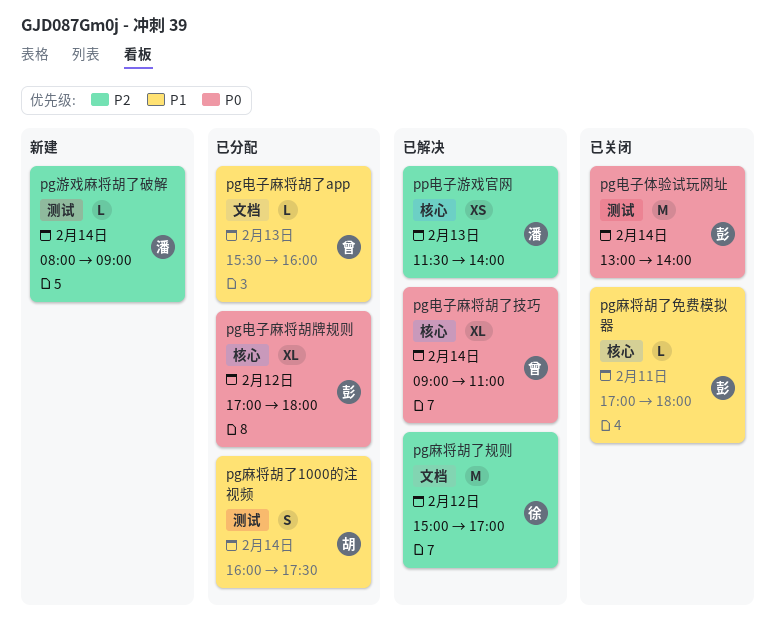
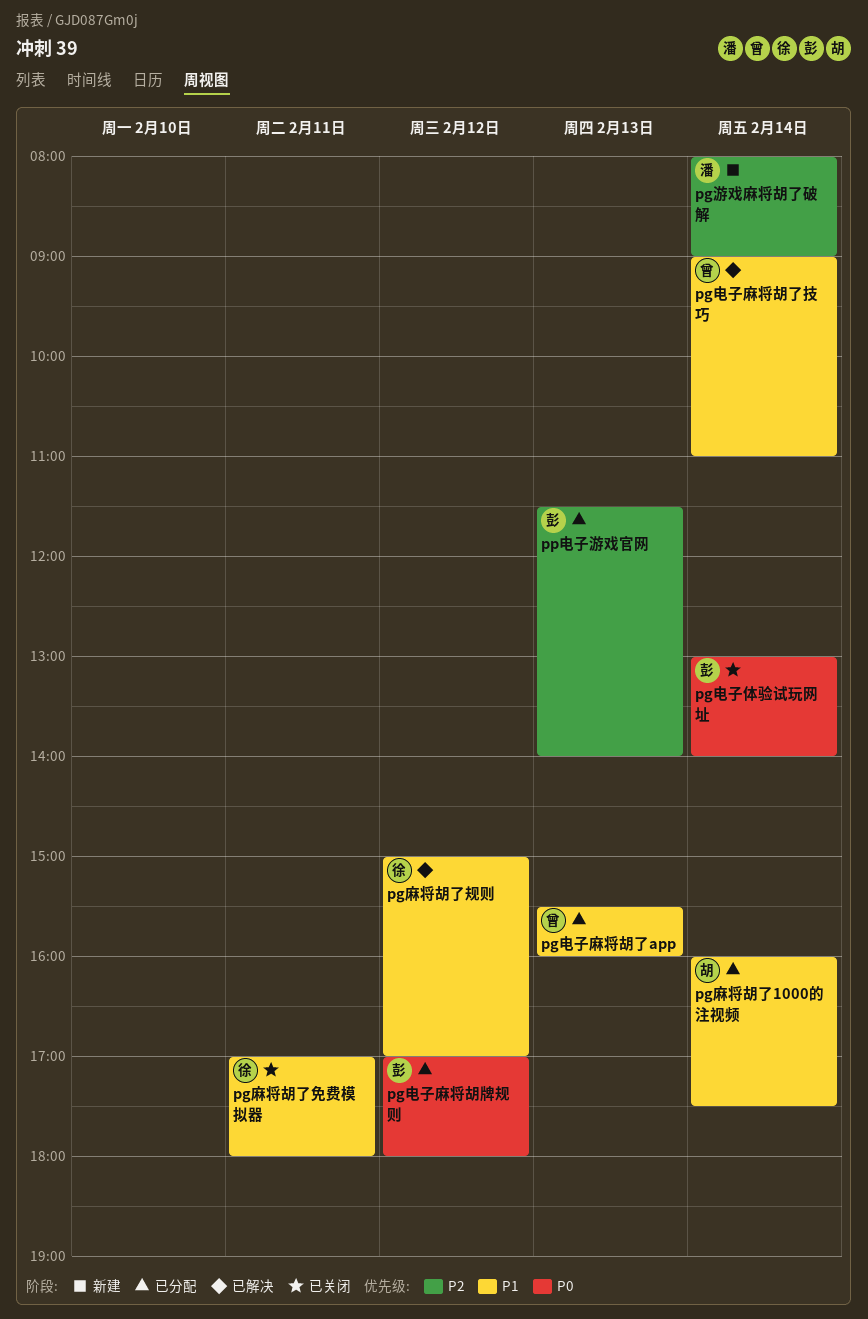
pg电子麻将胡了技巧, priority: P0 -> P1
pg麻将胡了免费模拟器, owner: 彭 -> 徐
pg麻将胡了规则, priority: P2 -> P1
pp电子游戏官网, status: 已解决 -> 已分配
pp电子游戏官网, owner: 潘 -> 彭

